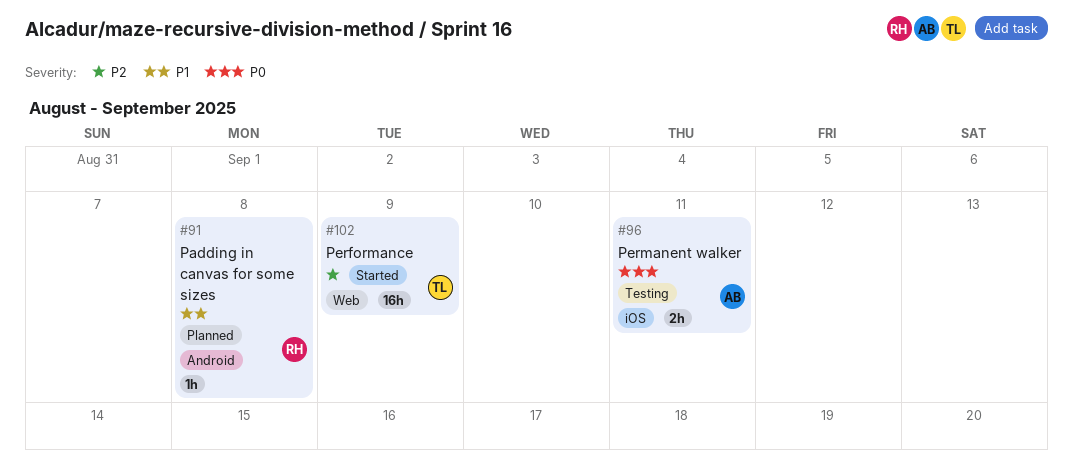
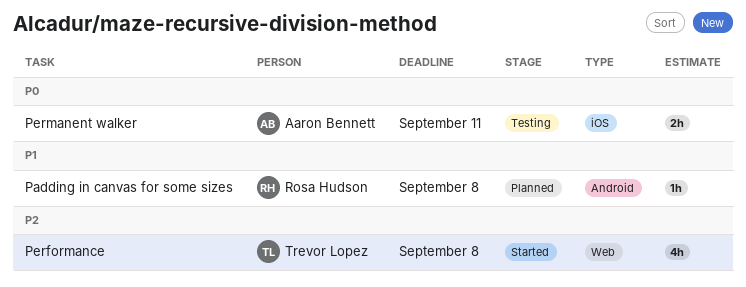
Performance, estimate: 16h -> 4h
Performance, due: Sep 9 -> Sep 8

